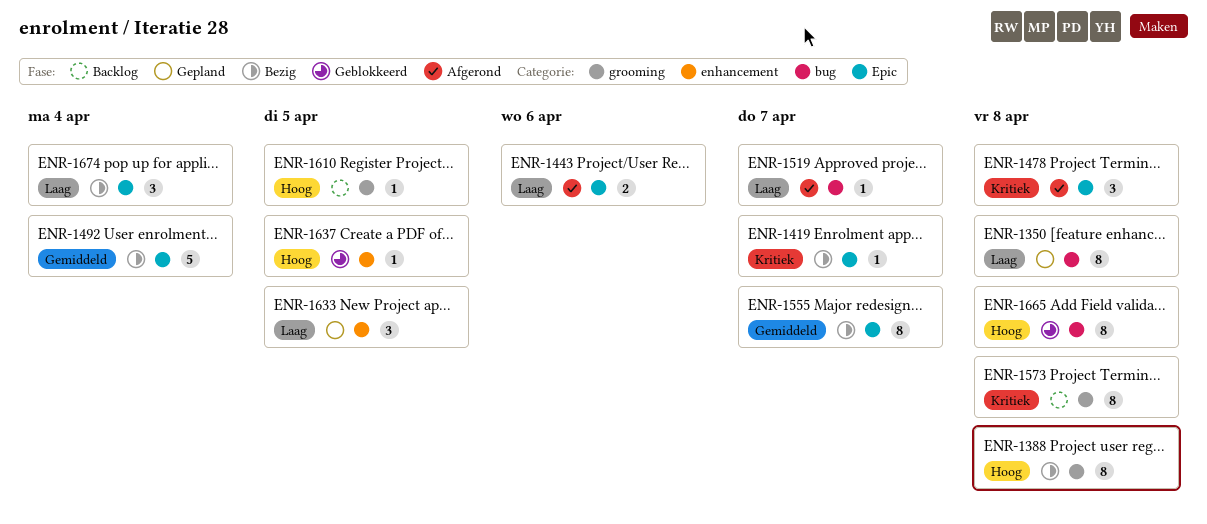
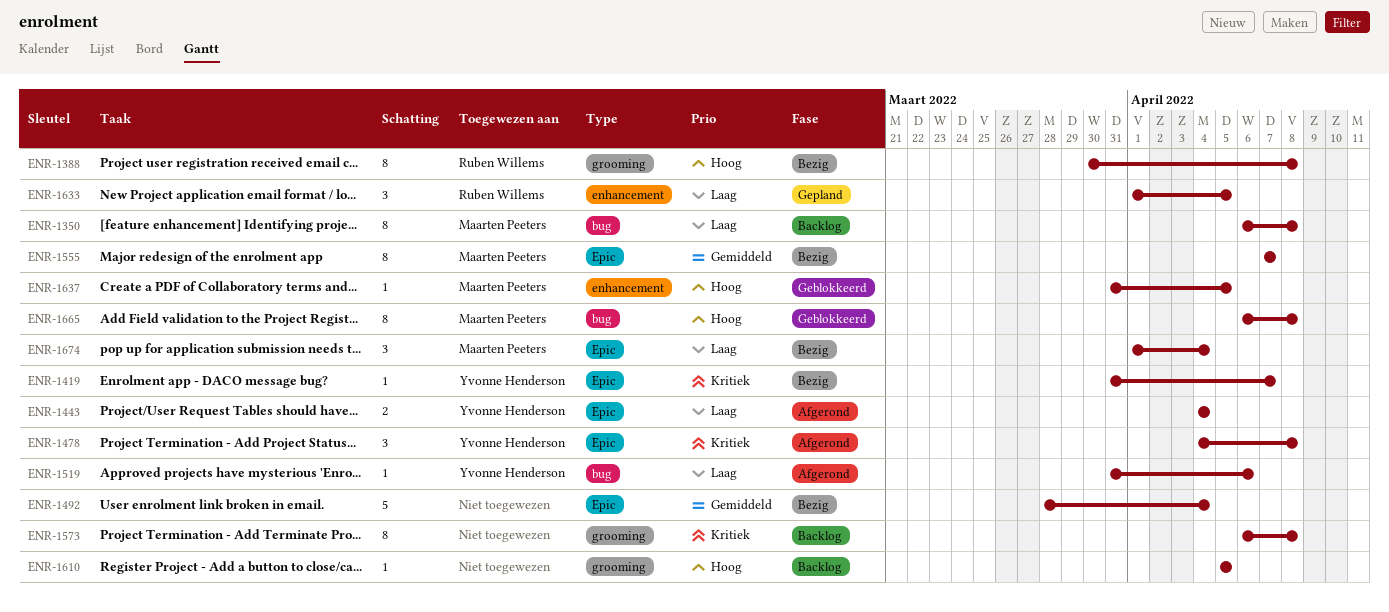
ENR-1350, status: Gepland -> Backlog
ENR-1443, due: Apr 6 -> Apr 4
ENR-1519, due: Apr 7 -> Apr 6

